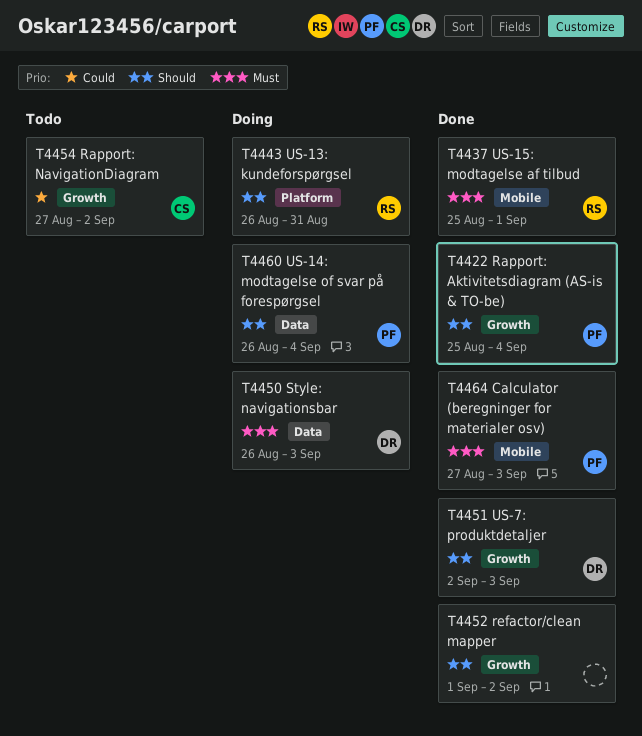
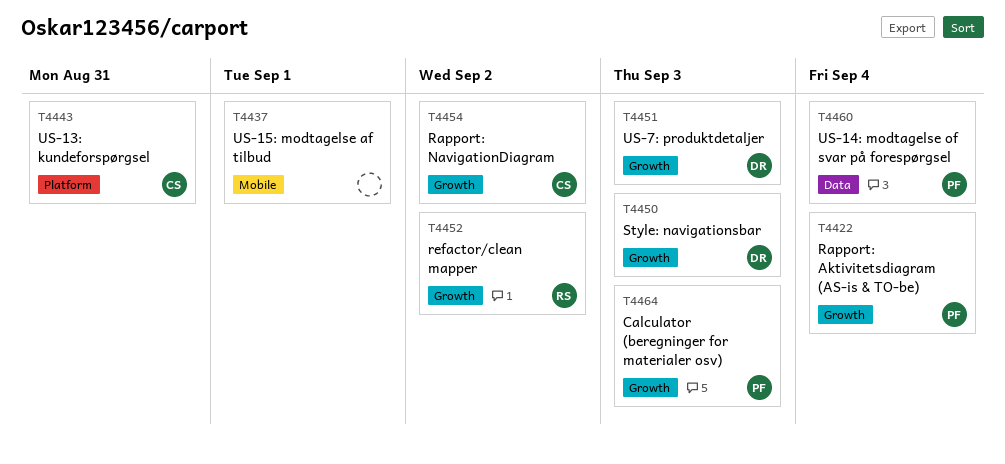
T4437, owner: RS -> none
T4443, owner: RS -> CS
T4450, label: Data -> Growth
T4452, owner: none -> RS
T4464, label: Mobile -> Growth

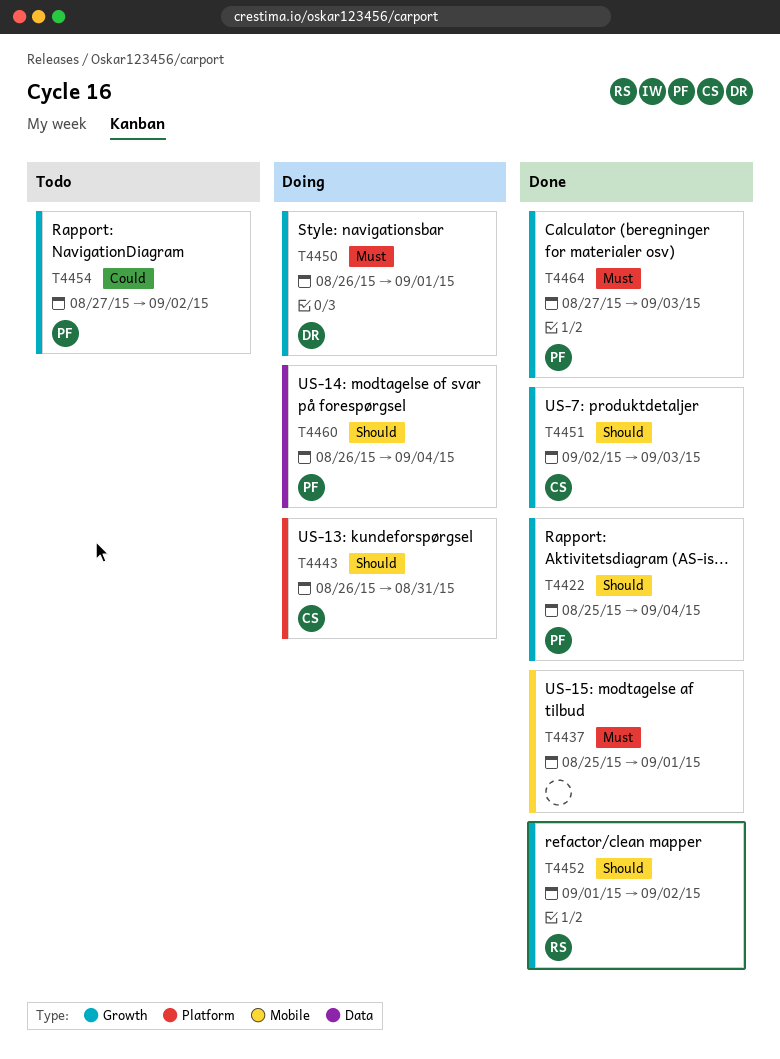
T4450, due: Sep 3 -> Sep 1
T4451, owner: DR -> CS
T4454, owner: CS -> PF

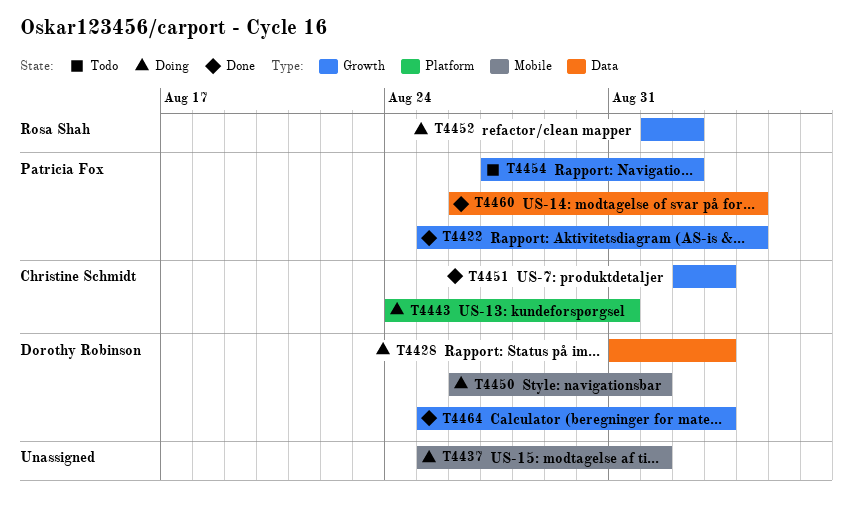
T4428: none -> present
T4437, status: Done -> Doing
T4443, start: Aug 26 -> Aug 24
T4450, label: Growth -> Mobile
T4452, status: Done -> Doing
T4460, status: Doing -> Done
T4464, owner: Patricia Fox -> Dorothy Robinson
T4464, start: Aug 27 -> Aug 25

